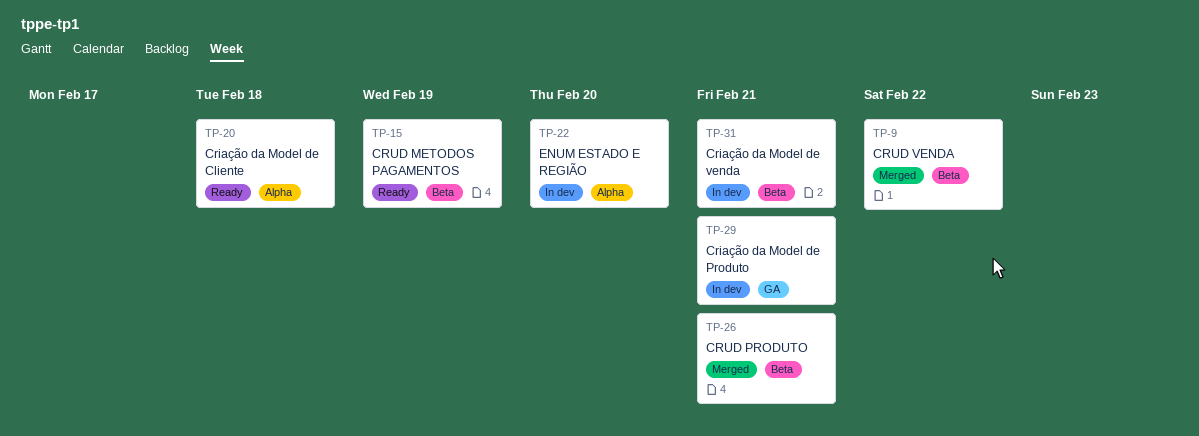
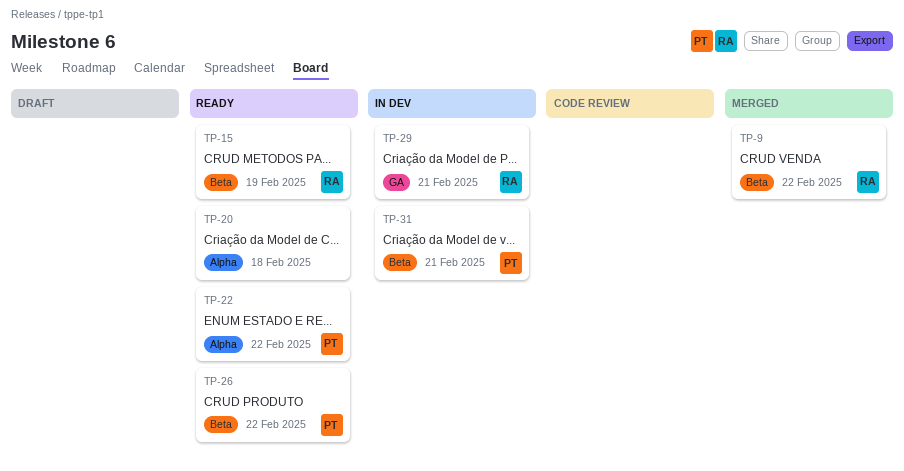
TP-22, status: In dev -> Ready
TP-22, due: Feb 20 -> Feb 22
TP-26, status: Merged -> Ready
TP-26, due: Feb 21 -> Feb 22

